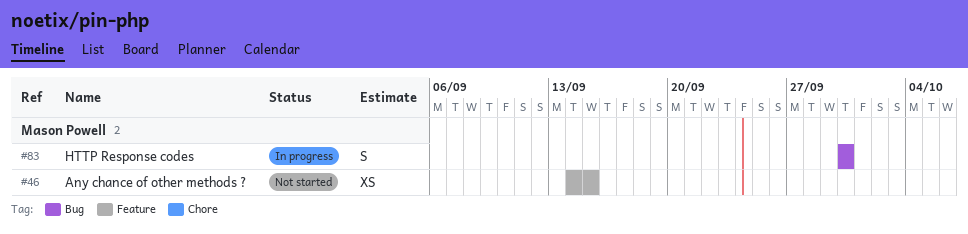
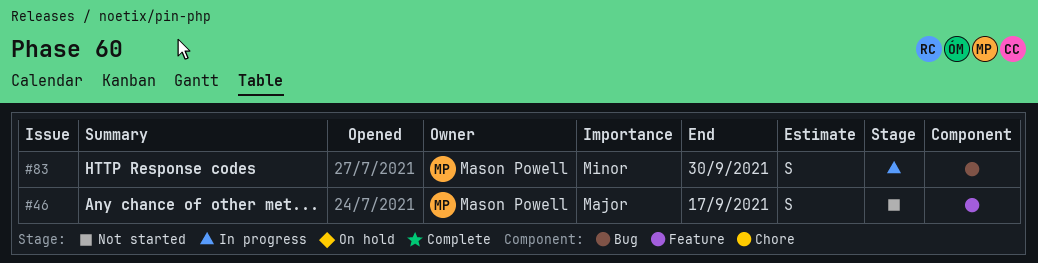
#46, estimate: XS -> S
#46, due: Sep 15 -> Sep 17

